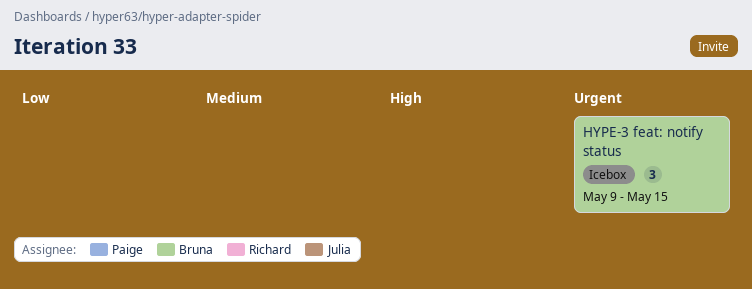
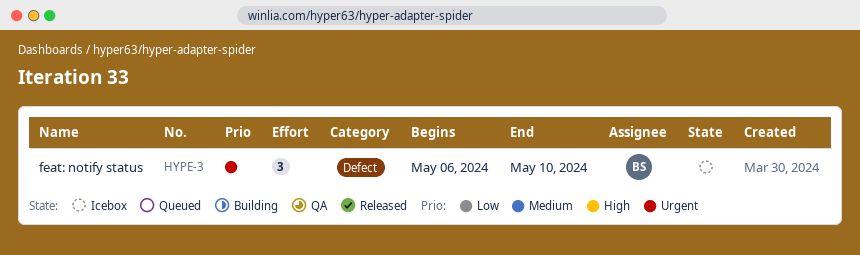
HYPE-3, start: May 9 -> May 6
HYPE-3, due: May 15 -> May 10

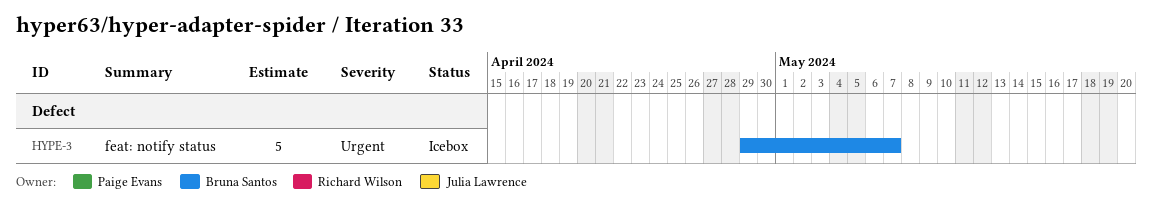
HYPE-3, estimate: 3 -> 5
HYPE-3, start: May 6 -> Apr 29
HYPE-3, due: May 10 -> May 7

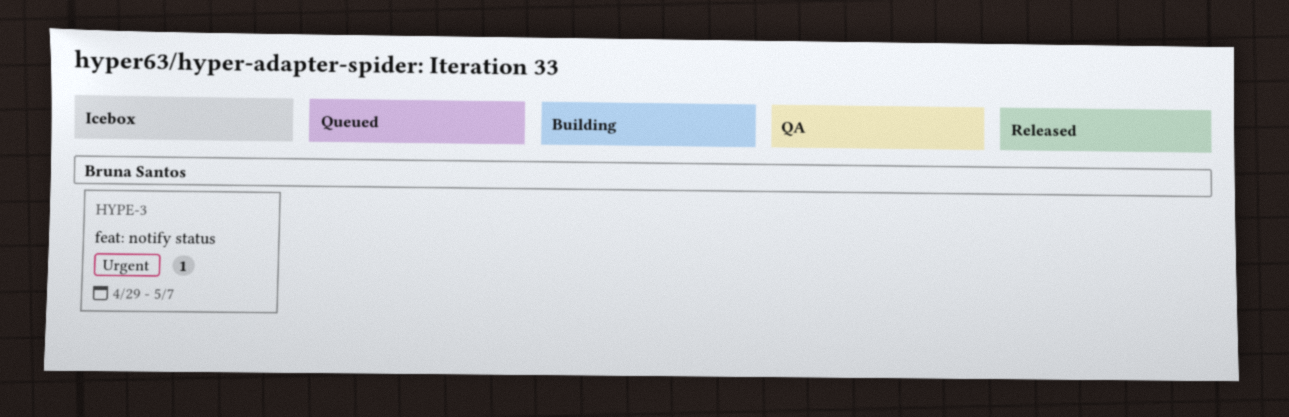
HYPE-3, estimate: 5 -> 1

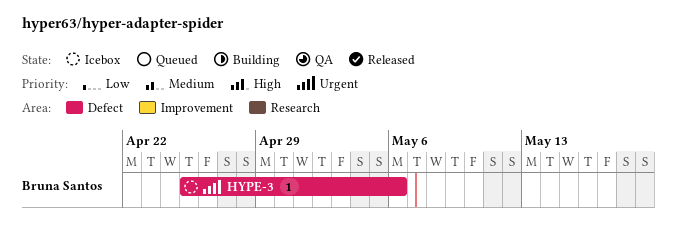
HYPE-3, start: Apr 29 -> Apr 25
HYPE-3, due: May 7 -> May 6

